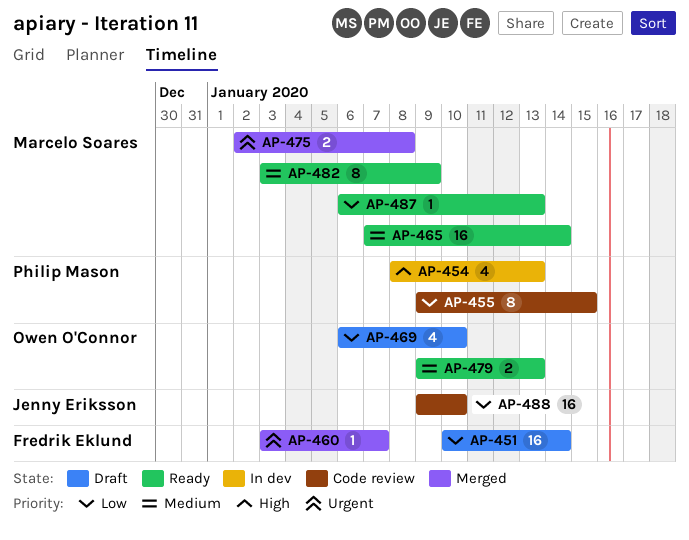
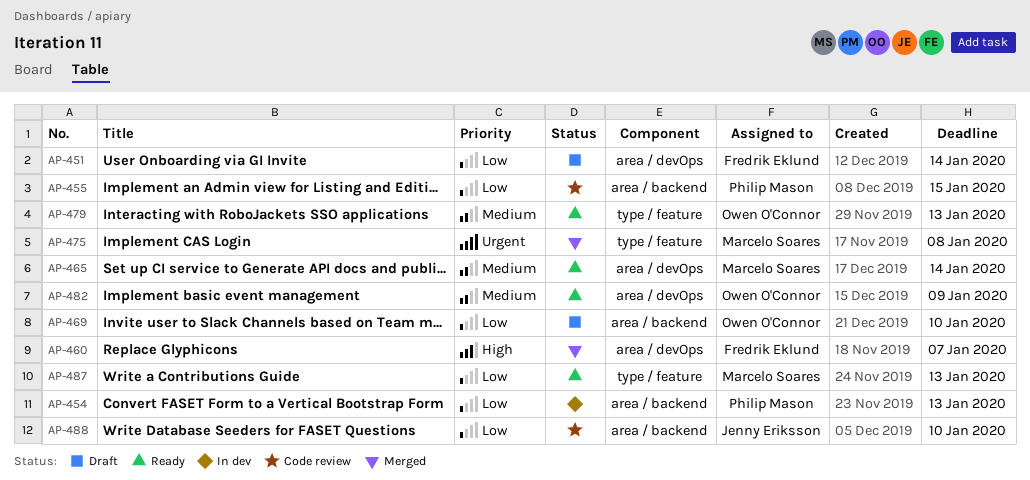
AP-454, priority: High -> Low
AP-460, priority: Urgent -> High
AP-482, owner: Marcelo Soares -> Owen O'Connor

